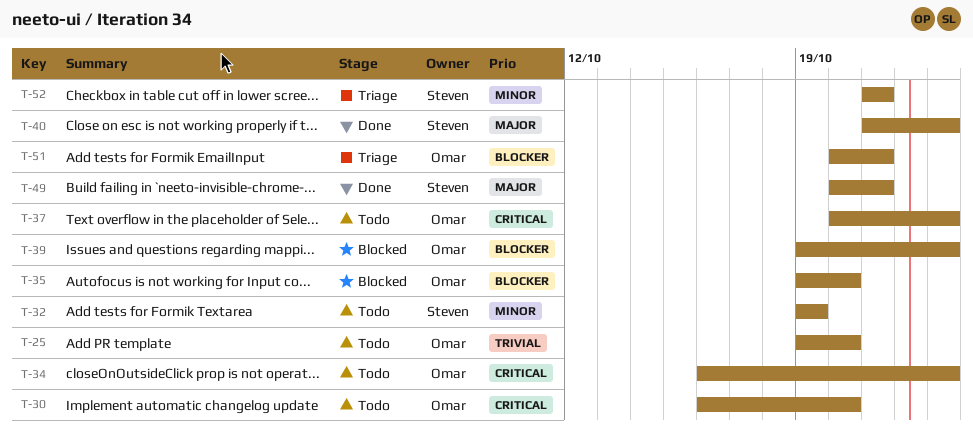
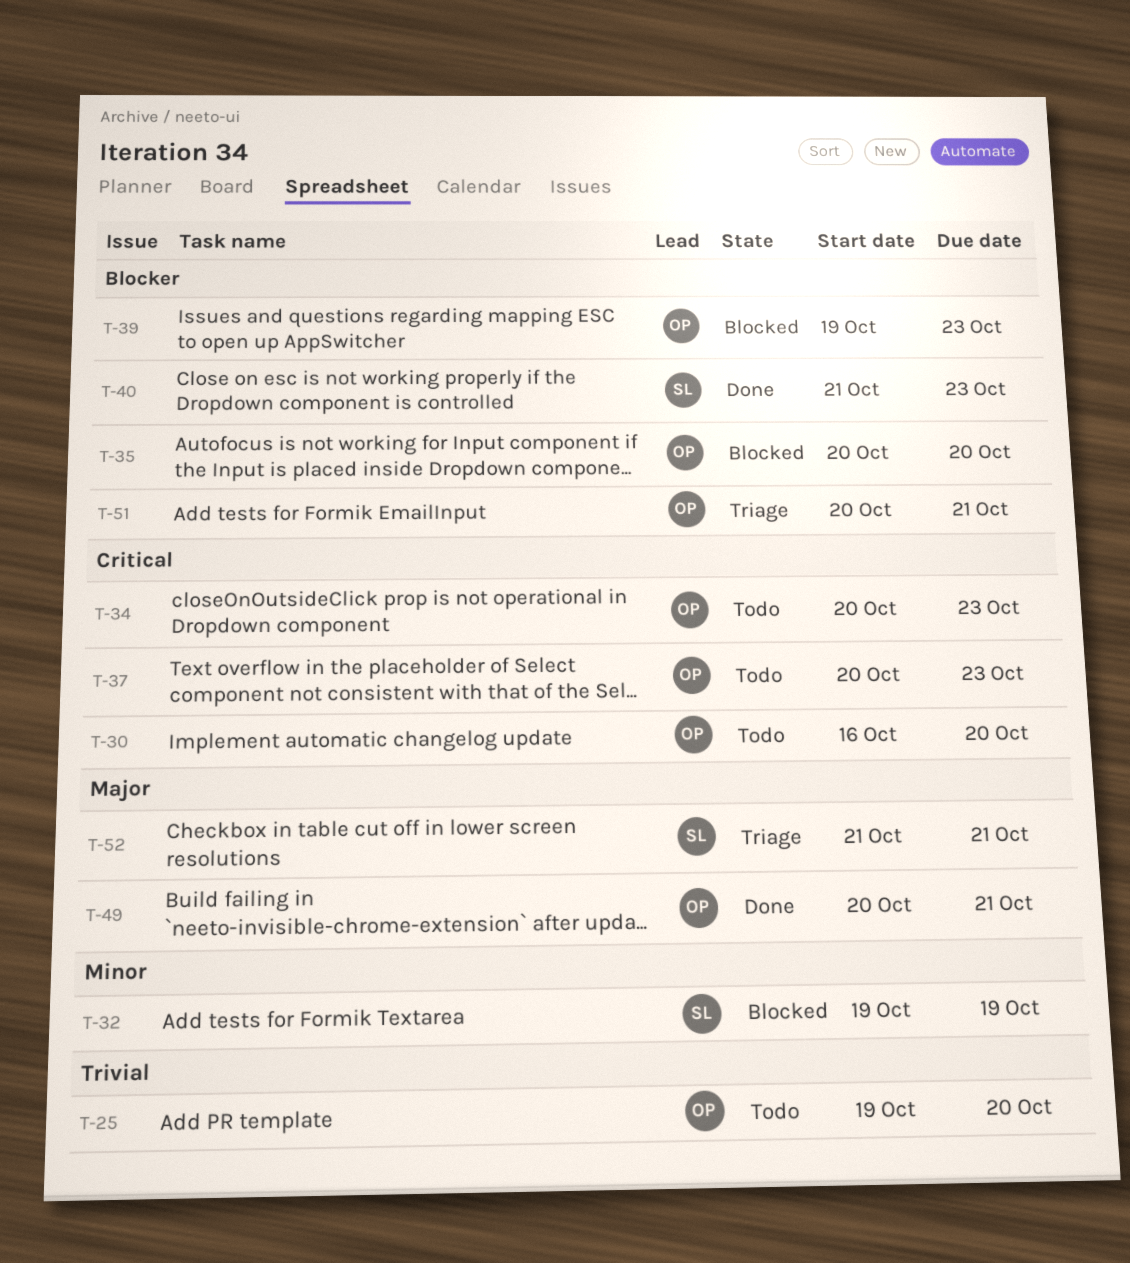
T-32, status: Todo -> Blocked
T-34, start: Oct 16 -> Oct 20
T-35, start: Oct 19 -> Oct 20
T-40, priority: Major -> Blocker
T-49, owner: Steven -> Omar
T-52, priority: Minor -> Major

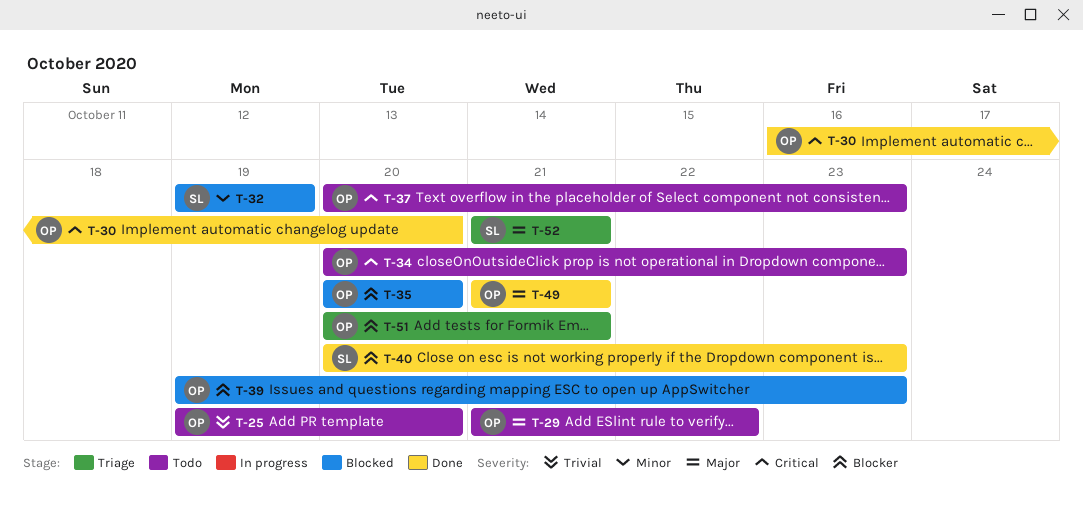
T-29: none -> present
T-30, status: Todo -> Done
T-40, start: Oct 21 -> Oct 20
T-49, start: Oct 20 -> Oct 21

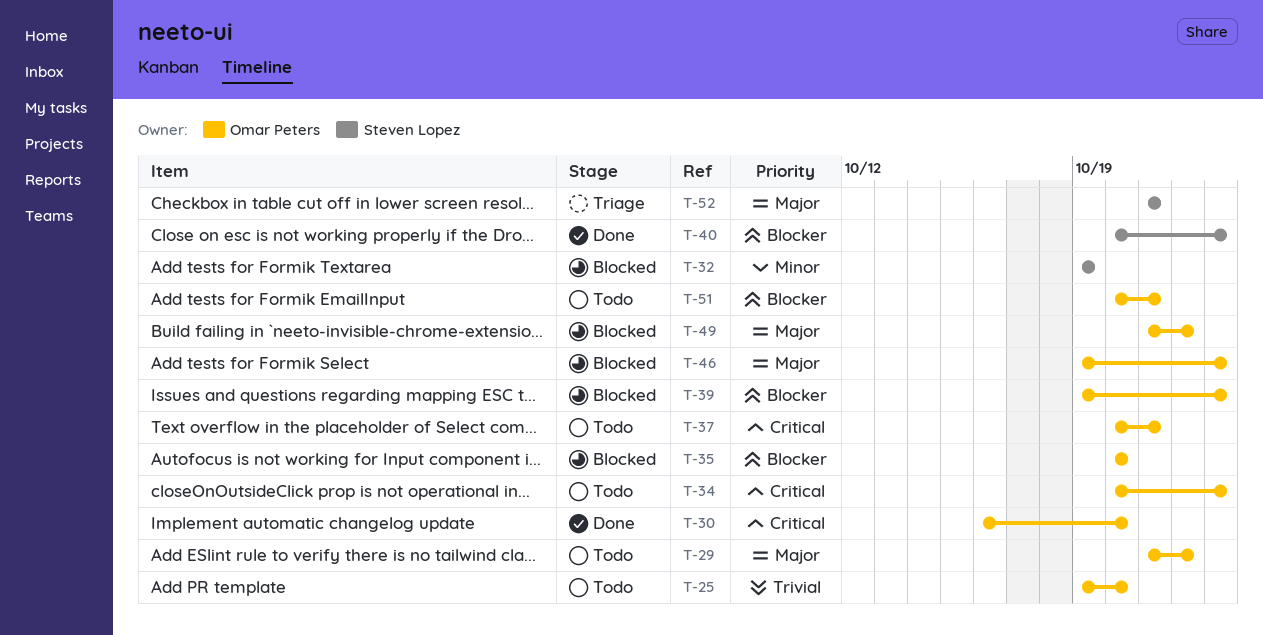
T-37, due: Oct 23 -> Oct 21
T-46: none -> present
T-49, status: Done -> Blocked
T-49, due: Oct 21 -> Oct 22
T-51, status: Triage -> Todo

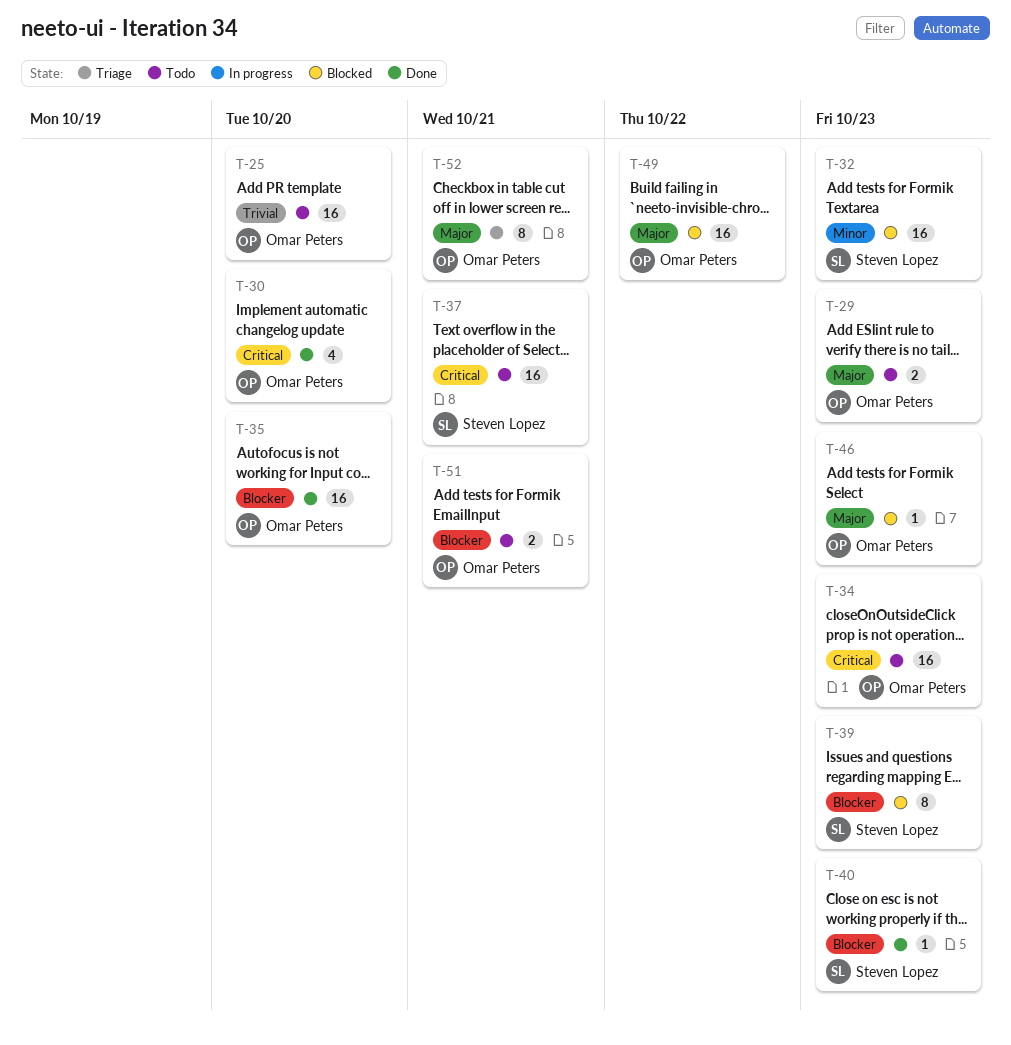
T-29, due: Oct 22 -> Oct 23
T-32, due: Oct 19 -> Oct 23
T-35, status: Blocked -> Done
T-37, owner: Omar Peters -> Steven Lopez
T-39, owner: Omar Peters -> Steven Lopez
T-52, owner: Steven Lopez -> Omar Peters

